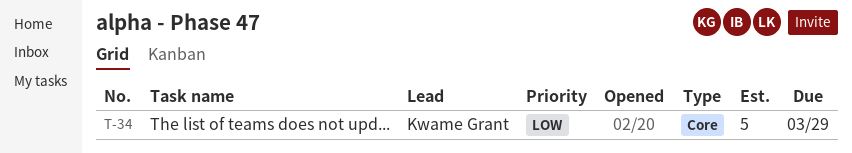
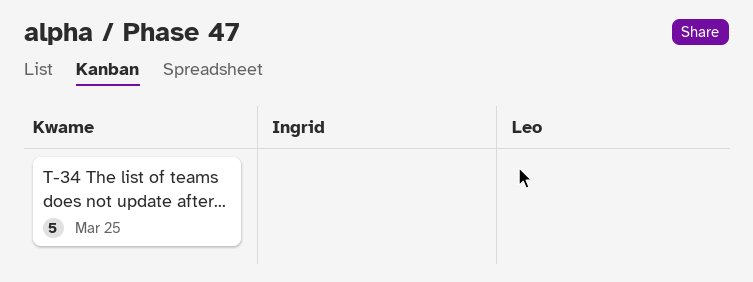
T-34, due: Mar 29 -> Mar 25

